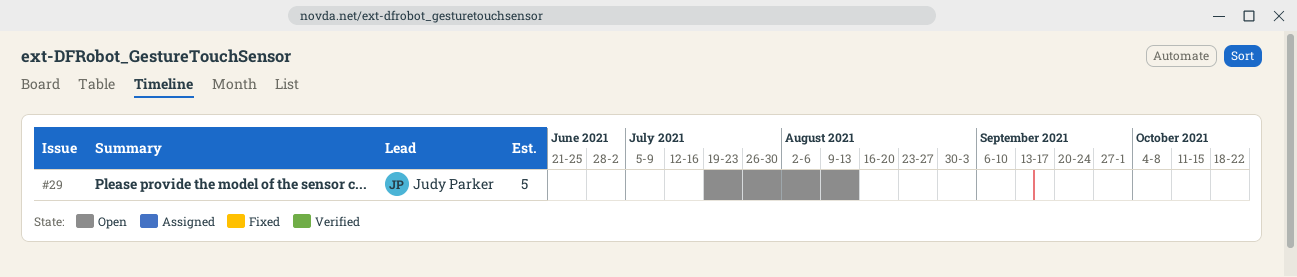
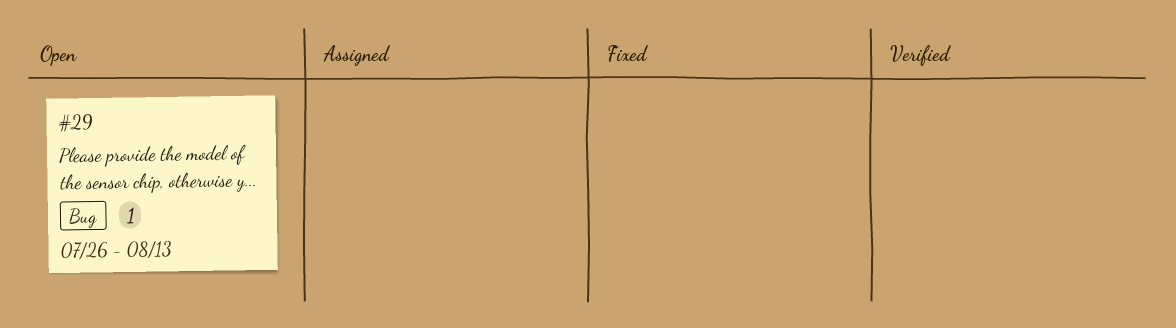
#29, estimate: 5 -> 1
#29, start: Jul 19 -> Jul 26

